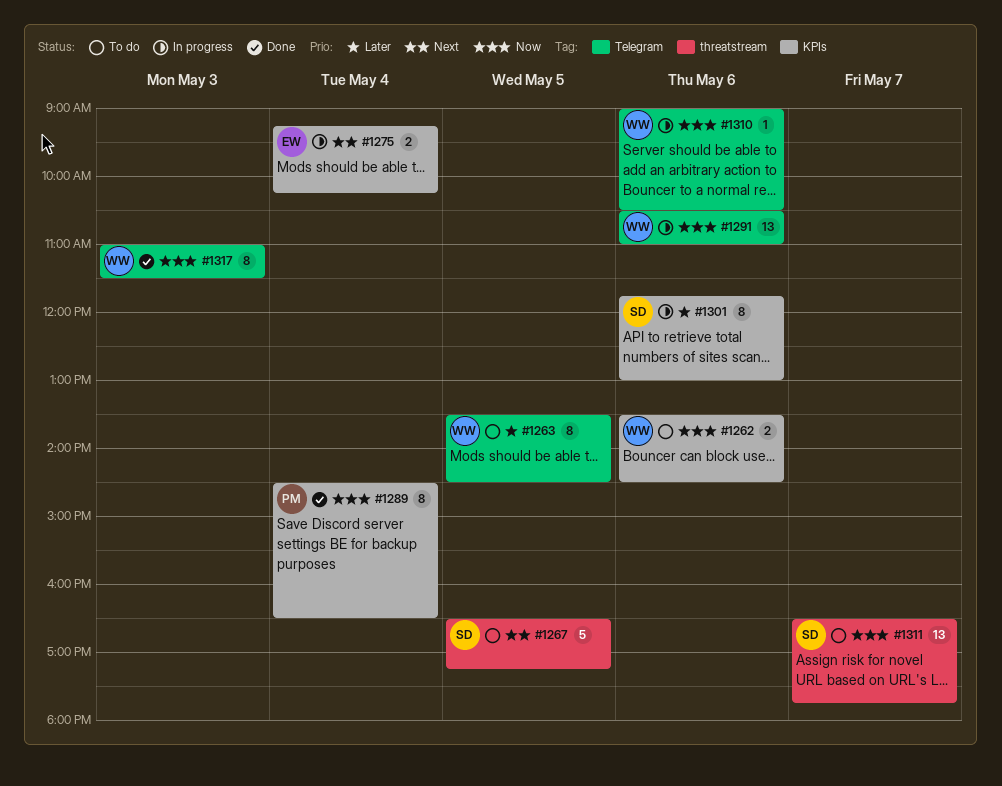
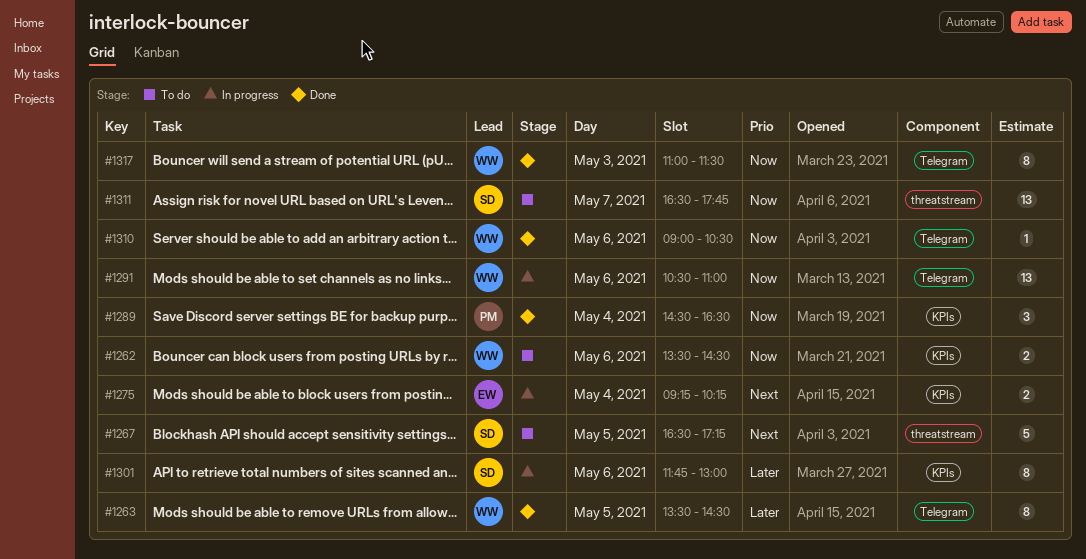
#1263, status: To do -> Done
#1289, estimate: 8 -> 3
#1310, status: In progress -> Done

